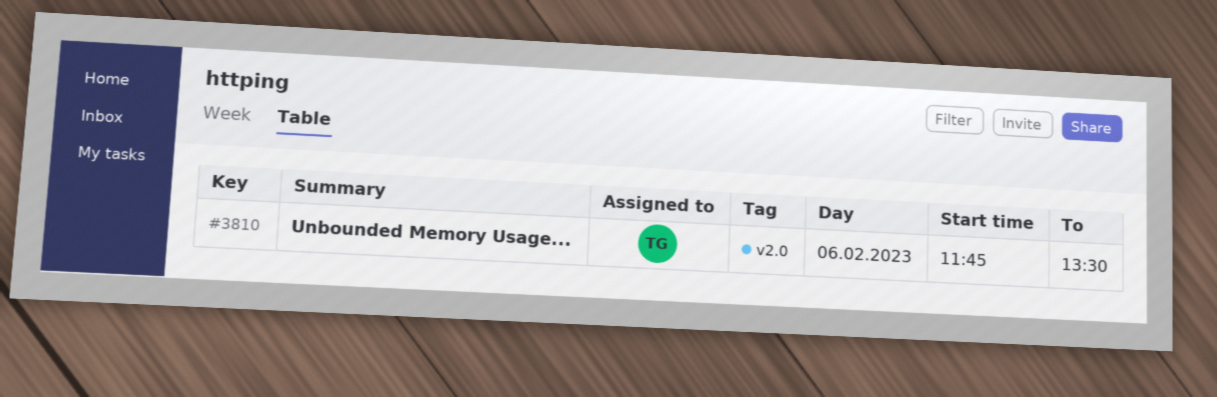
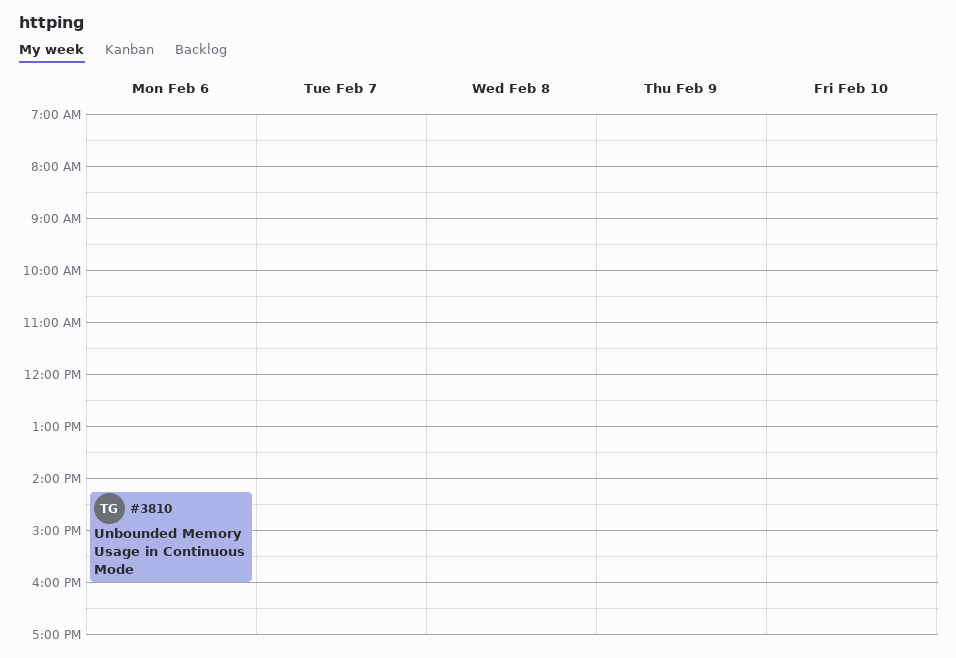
#3810, begins: 11:45 -> 14:15
#3810, ends: 13:30 -> 16:00

